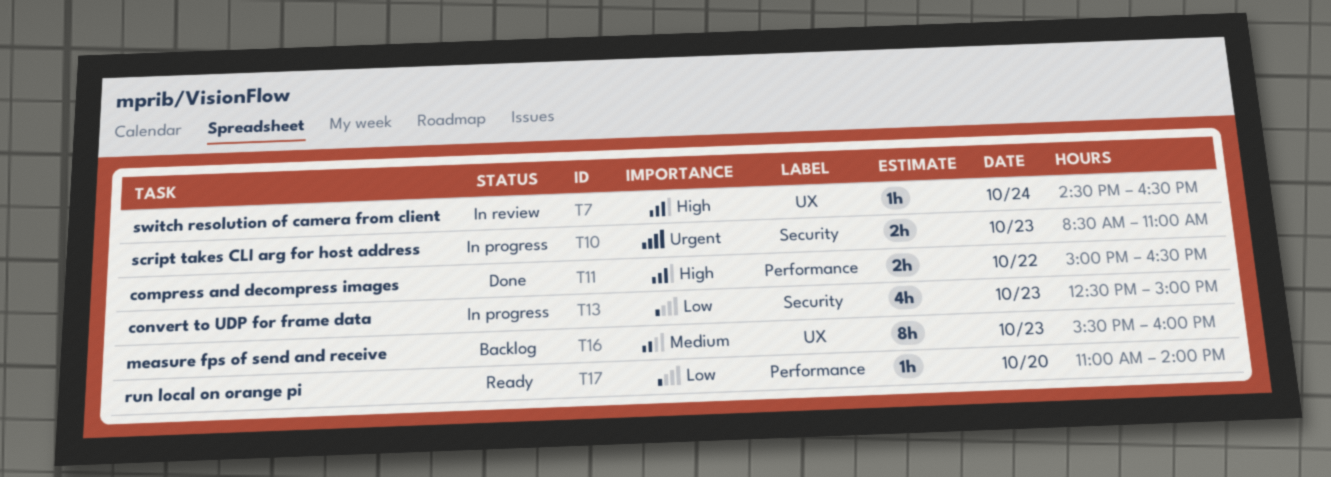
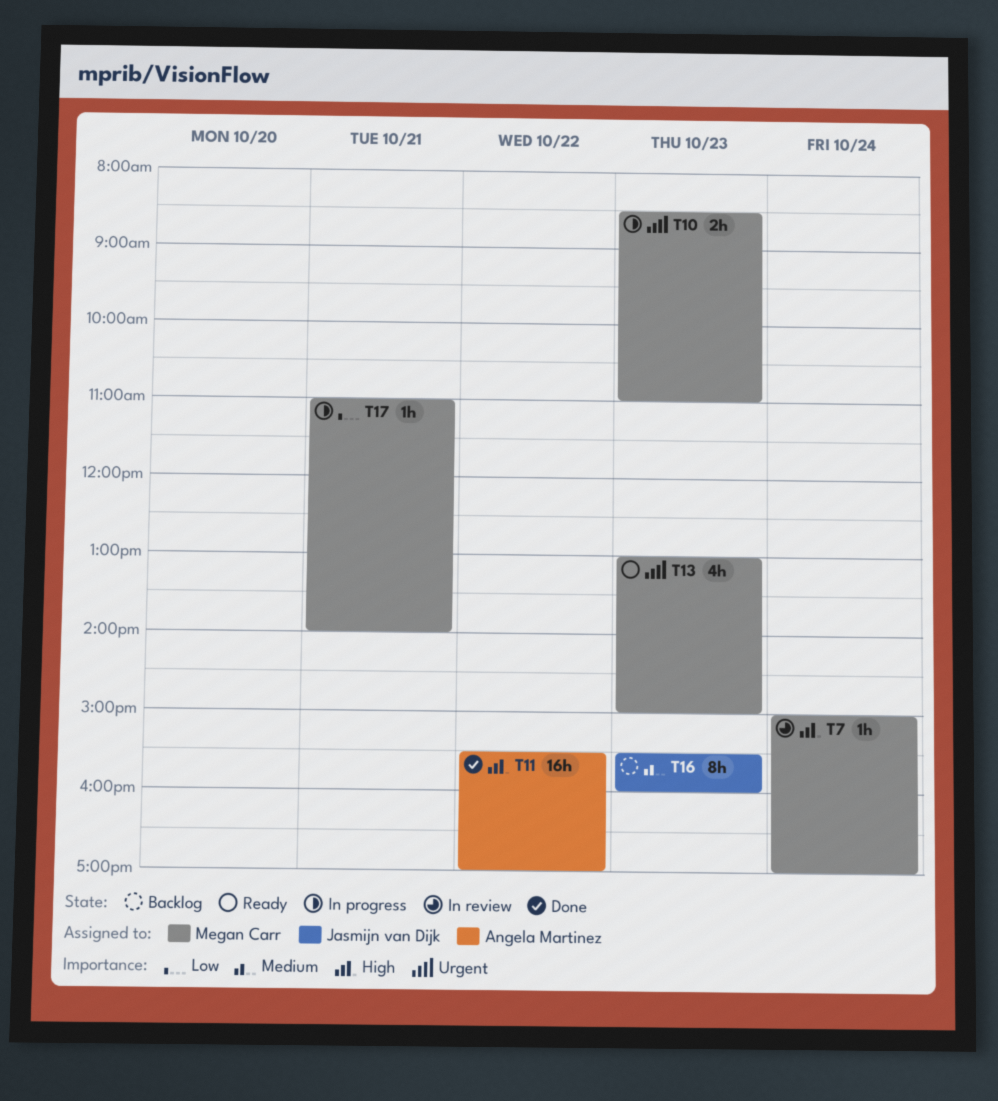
T7, begins: 14:30 -> 15:00
T7, ends: 16:30 -> 17:00
T11, estimate: 2h -> 16h
T11, begins: 15:00 -> 15:30
T11, ends: 16:30 -> 17:00
T13, status: In progress -> Ready
T13, priority: Low -> Urgent
T13, begins: 12:30 -> 13:00
T17, status: Ready -> In progress
T17, day: Oct 20 -> Oct 21

